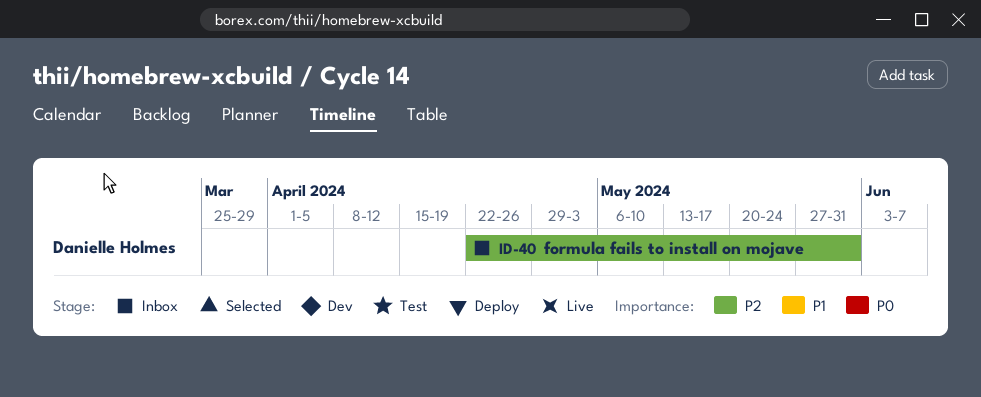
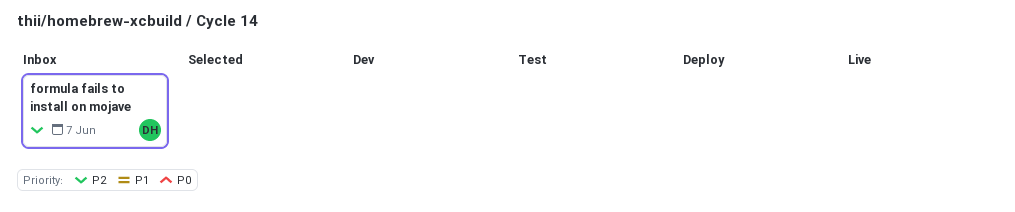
formula fails to install on mojave, due: May 31 -> Jun 7

